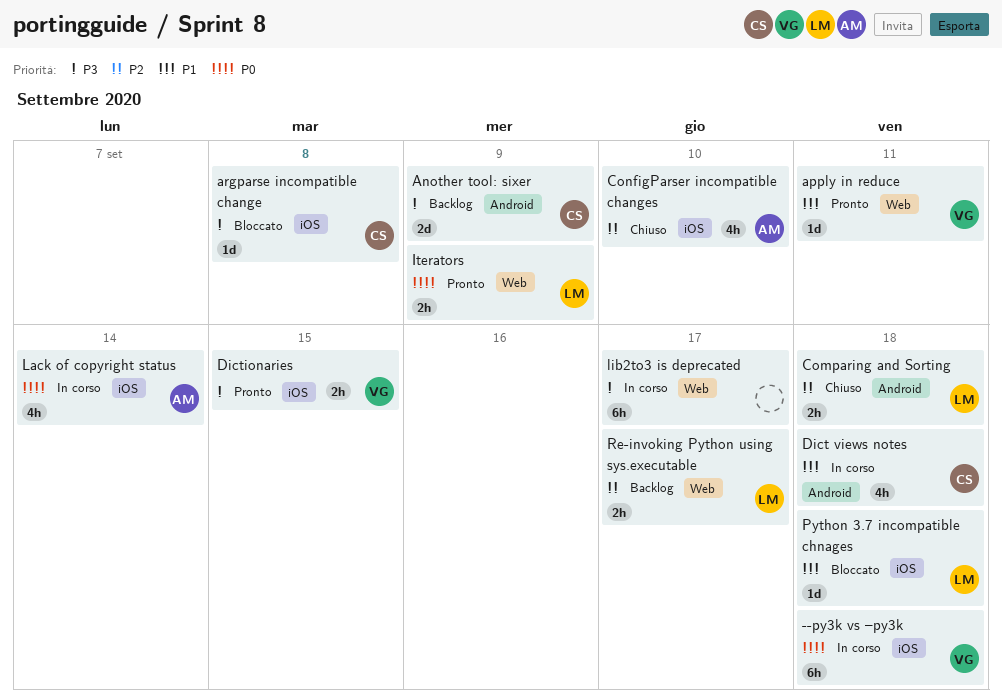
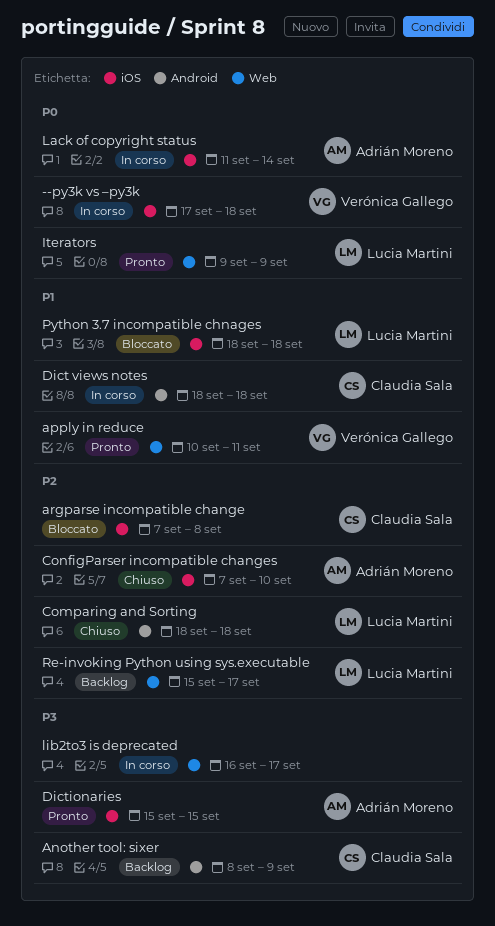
argparse incompatible change, priority: P3 -> P2
Dictionaries, owner: Verónica Gallego -> Adrián Moreno

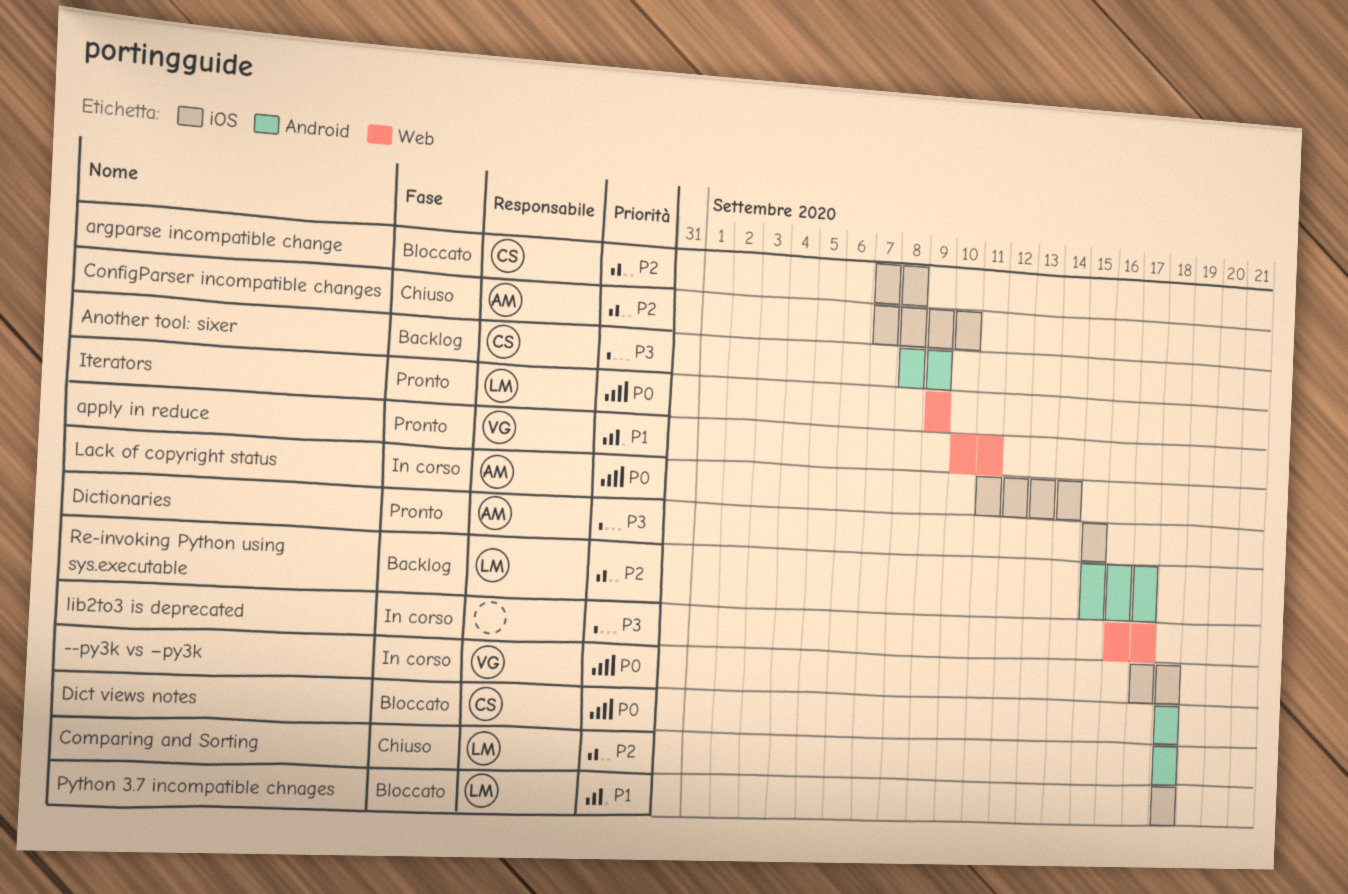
Dict views notes, status: In corso -> Bloccato
Dict views notes, priority: P1 -> P0
Re-invoking Python using sys.executable, label: Web -> Android

